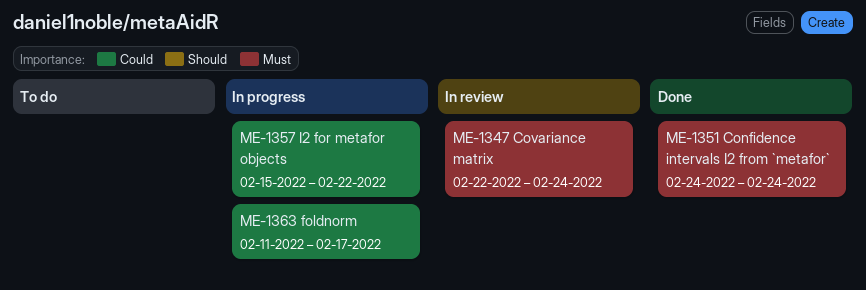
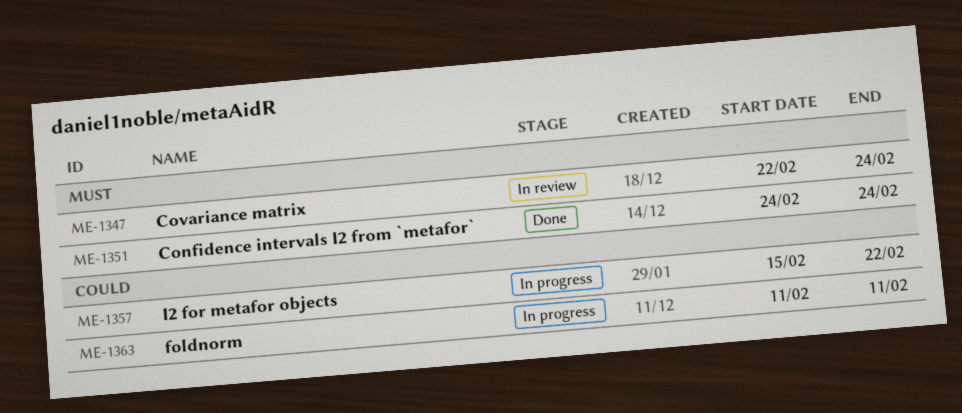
ME-1363, due: Feb 17 -> Feb 11

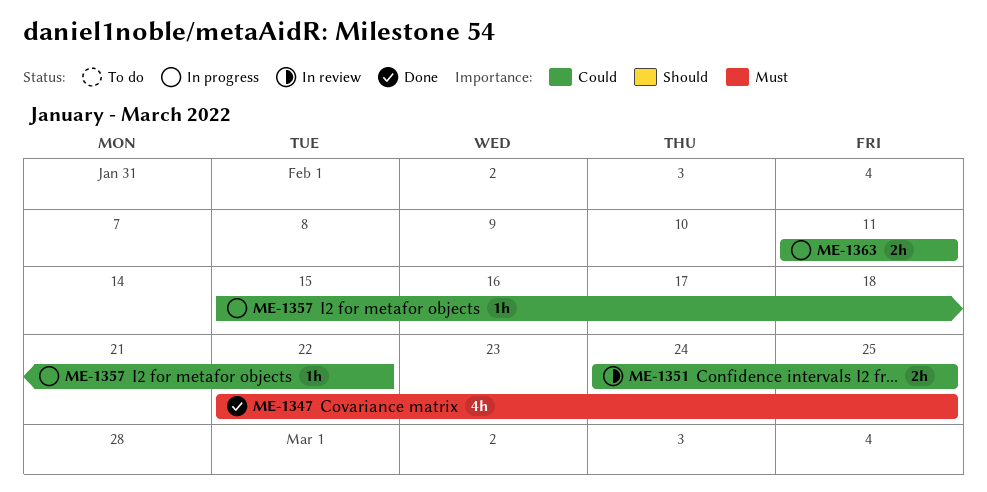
ME-1347, status: In review -> Done
ME-1347, due: Feb 24 -> Feb 25
ME-1351, status: Done -> In review
ME-1351, priority: Must -> Could
ME-1351, due: Feb 24 -> Feb 25

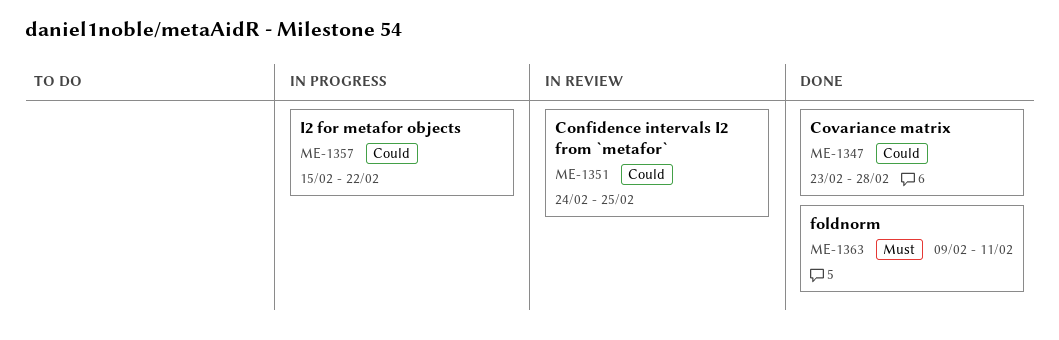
ME-1347, priority: Must -> Could
ME-1347, start: Feb 22 -> Feb 23
ME-1347, due: Feb 25 -> Feb 28
ME-1363, status: In progress -> Done
ME-1363, priority: Could -> Must
ME-1363, start: Feb 11 -> Feb 9

